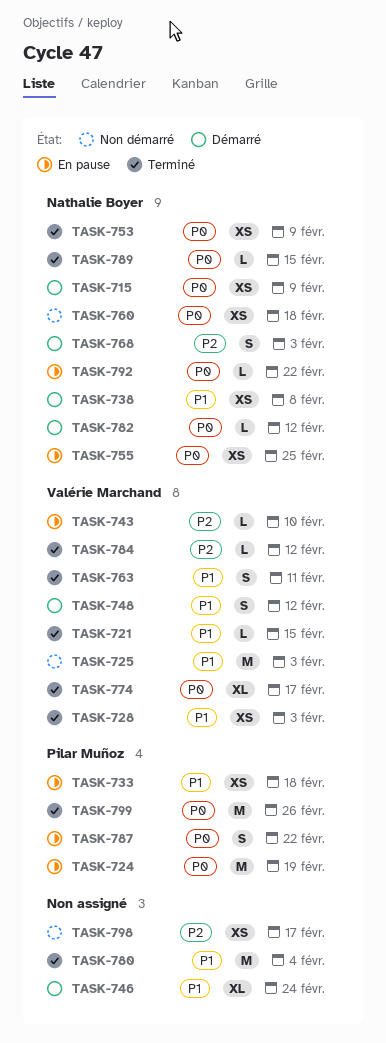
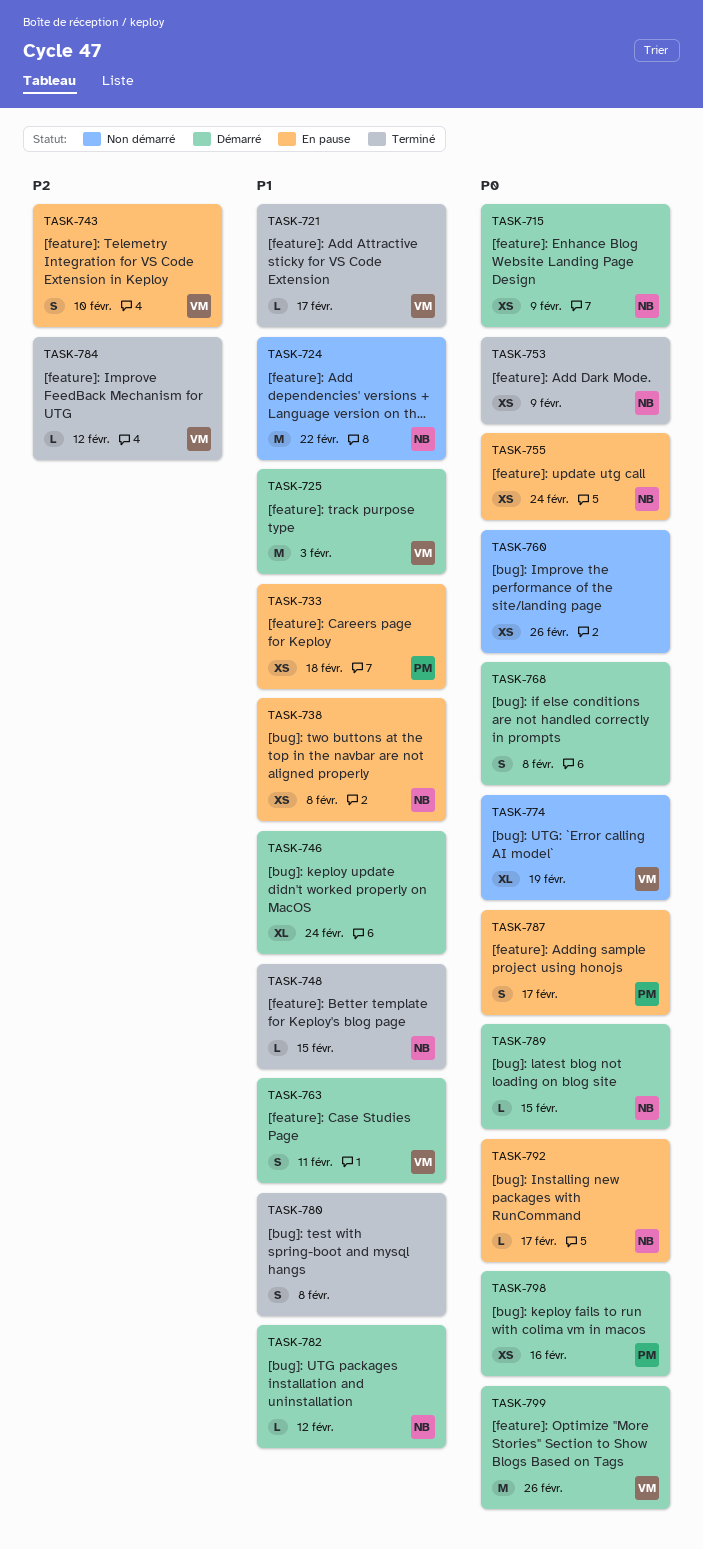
TASK-721, due: Feb 15 -> Feb 17
TASK-724, status: En pause -> Non démarré
TASK-724, owner: Pilar Muñoz -> Nathalie Boyer
TASK-724, priority: P0 -> P1
TASK-724, due: Feb 19 -> Feb 22
TASK-725, status: Non démarré -> Démarré
TASK-728: present -> none
TASK-738, status: Démarré -> En pause
TASK-743, estimate: L -> S
TASK-748, status: Démarré -> Terminé
TASK-748, owner: Valérie Marchand -> Nathalie Boyer
TASK-748, estimate: S -> L
TASK-748, due: Feb 12 -> Feb 15
TASK-755, due: Feb 25 -> Feb 24
TASK-760, owner: Nathalie Boyer -> none
TASK-760, due: Feb 18 -> Feb 26
TASK-763, status: Terminé -> Démarré
TASK-768, owner: Nathalie Boyer -> none
TASK-768, priority: P2 -> P0
TASK-768, due: Feb 3 -> Feb 8
TASK-774, status: Terminé -> Non démarré
TASK-774, due: Feb 17 -> Feb 19
TASK-780, estimate: M -> S
TASK-780, due: Feb 4 -> Feb 8
TASK-782, priority: P0 -> P1
TASK-787, due: Feb 22 -> Feb 17
TASK-789, status: Terminé -> Démarré
TASK-792, due: Feb 22 -> Feb 17
TASK-798, status: Non démarré -> Démarré
TASK-798, owner: none -> Pilar Muñoz
TASK-798, priority: P2 -> P0
TASK-798, due: Feb 17 -> Feb 16
TASK-799, status: Terminé -> Démarré
TASK-799, owner: Pilar Muñoz -> Valérie Marchand

